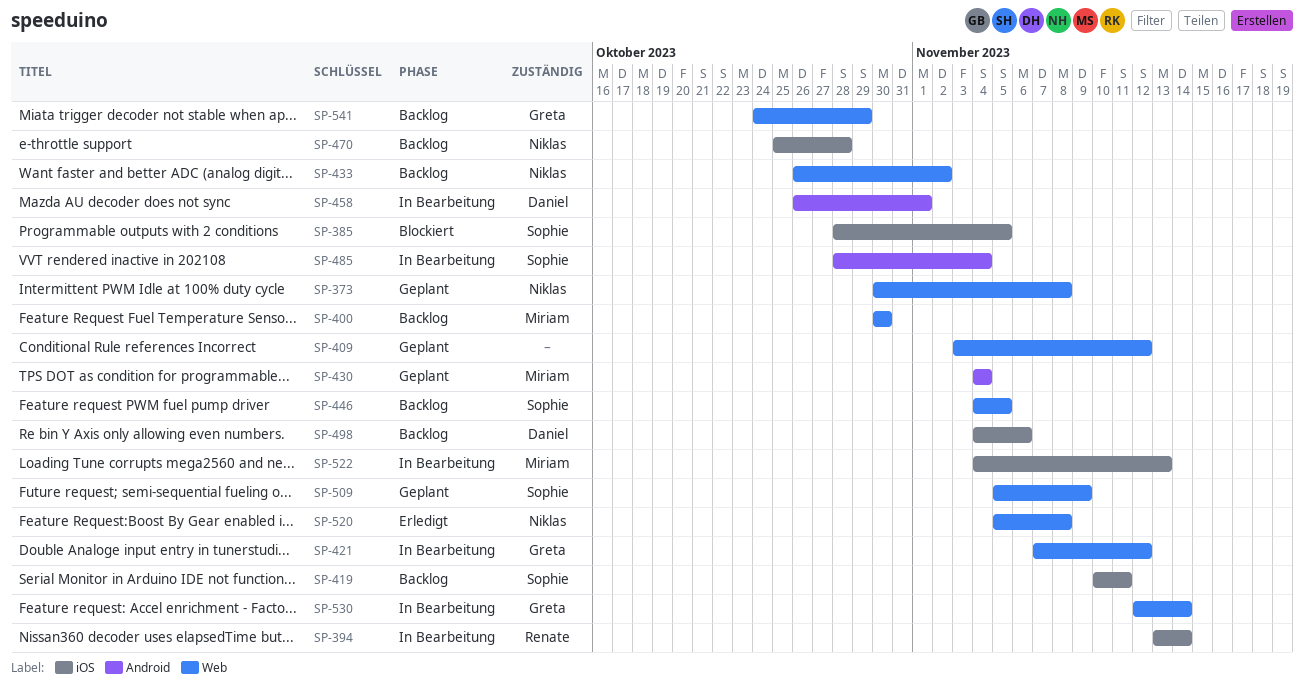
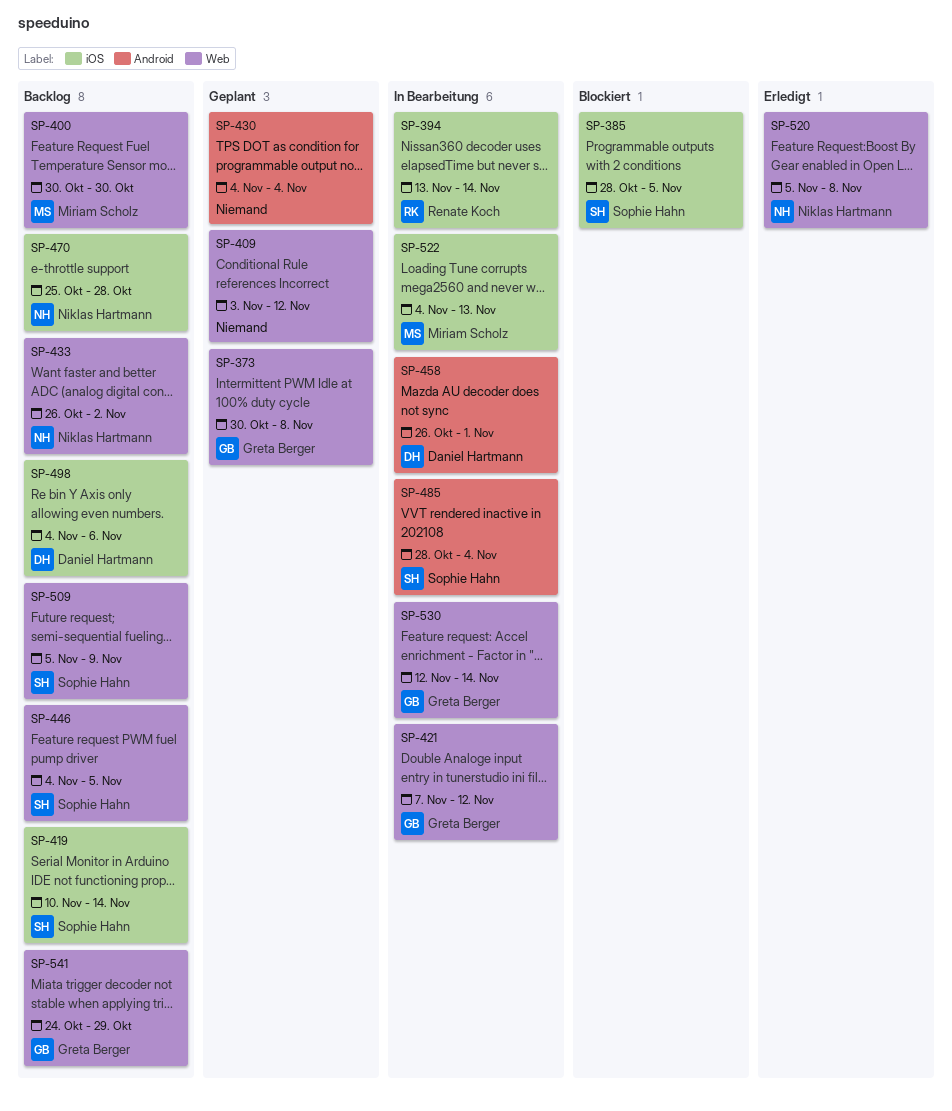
SP-373, owner: Niklas Hartmann -> Greta Berger
SP-419, due: Nov 11 -> Nov 14
SP-430, owner: Miriam Scholz -> none
SP-509, status: Geplant -> Backlog

